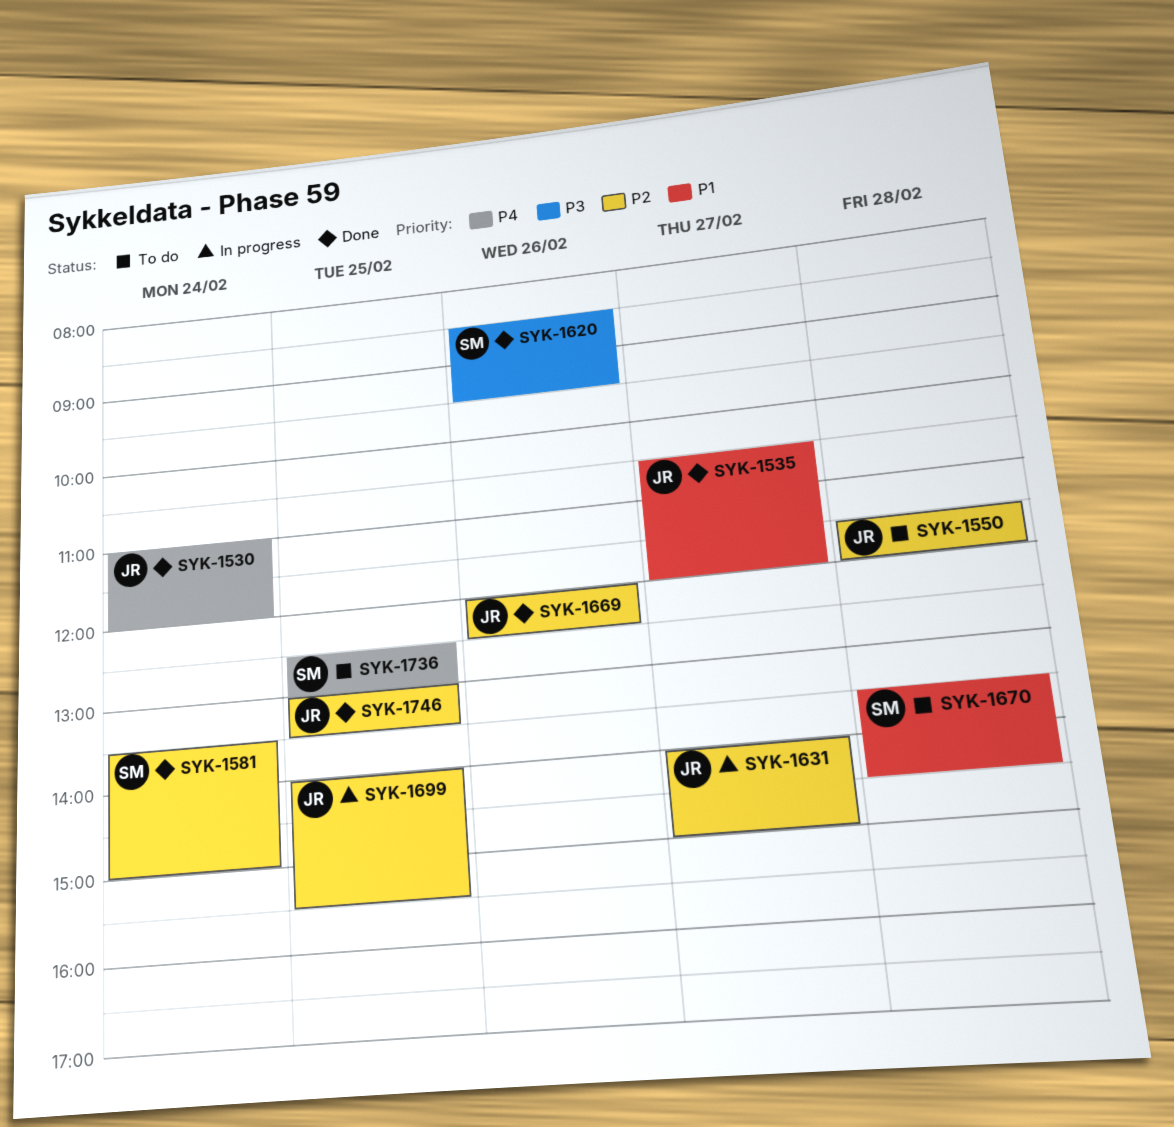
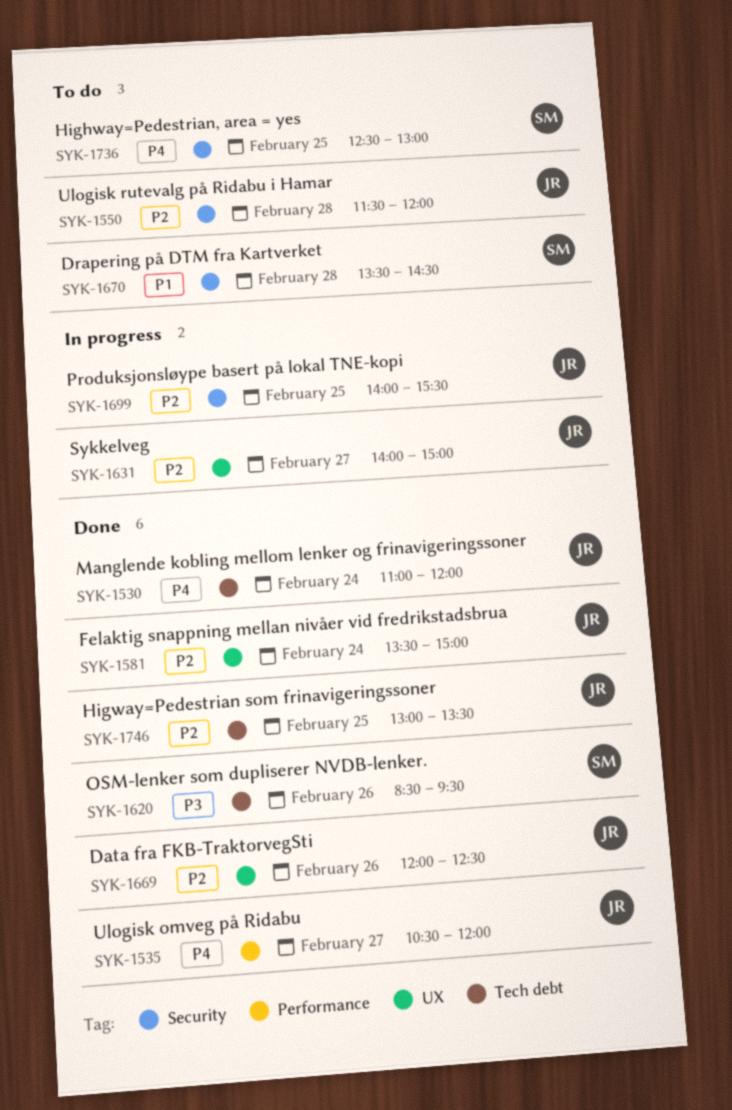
SYK-1535, priority: P1 -> P4
SYK-1581, owner: SM -> JR

